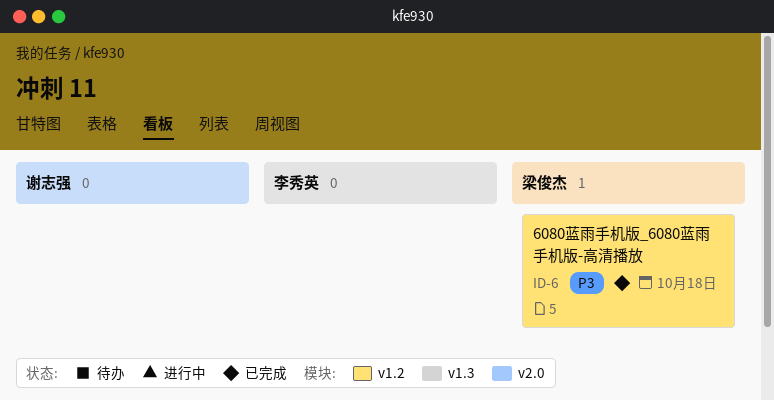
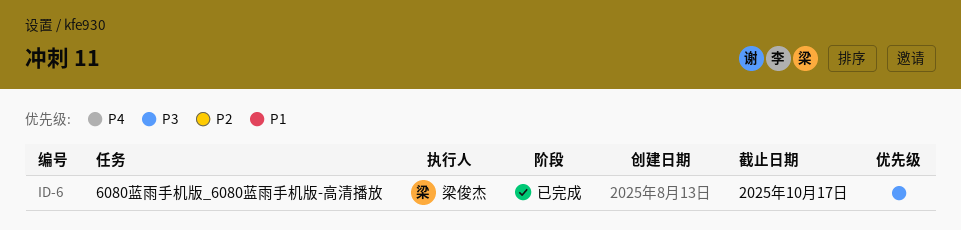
ID-6, due: Oct 18 -> Oct 17

